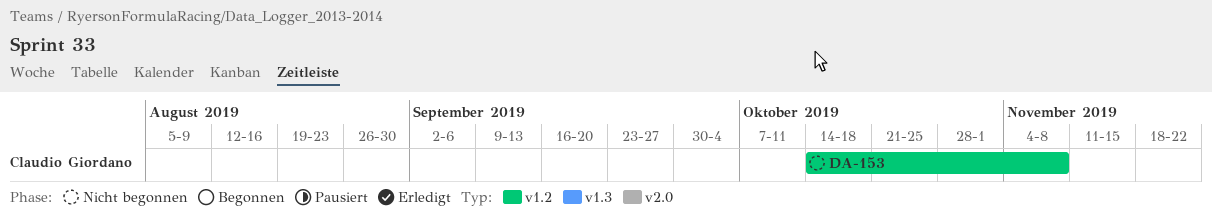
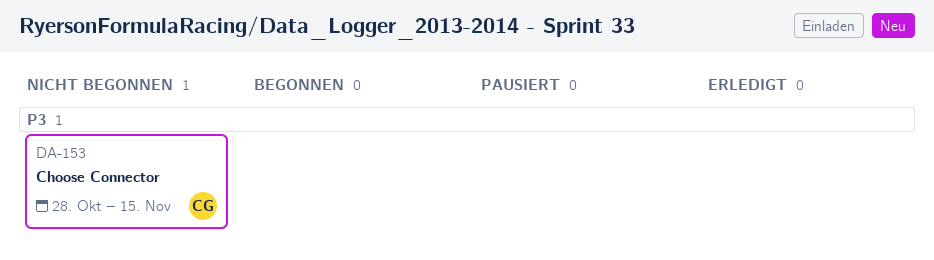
DA-153, start: Oct 14 -> Oct 28
DA-153, due: Nov 8 -> Nov 15

